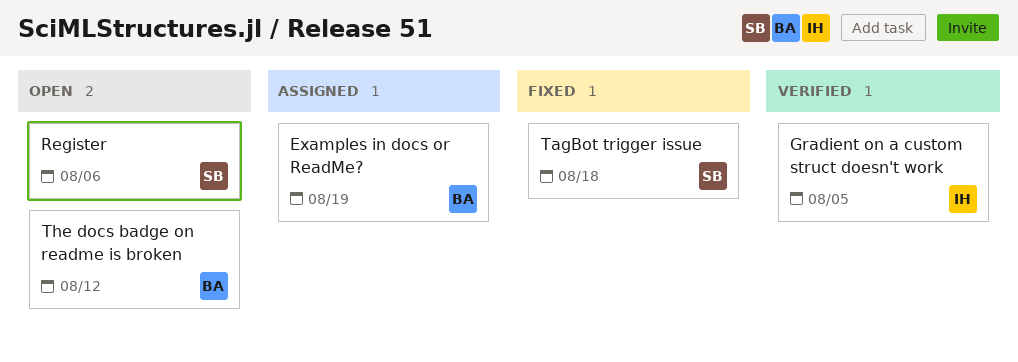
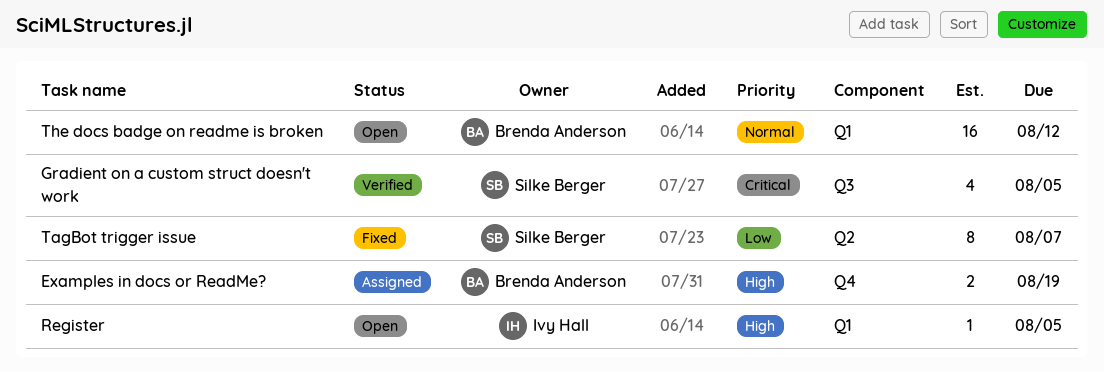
Gradient on a custom struct doesn't work, owner: Ivy Hall -> Silke Berger
Register, owner: Silke Berger -> Ivy Hall
Register, due: Aug 6 -> Aug 5
TagBot trigger issue, due: Aug 18 -> Aug 7

